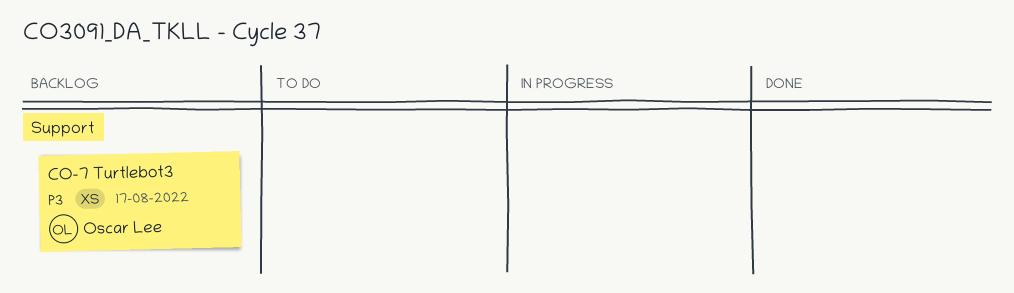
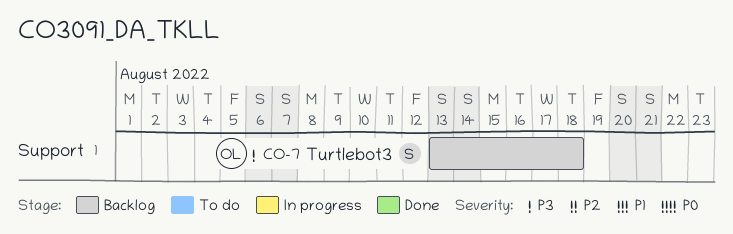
CO-7, estimate: XS -> S
CO-7, due: Aug 17 -> Aug 18

